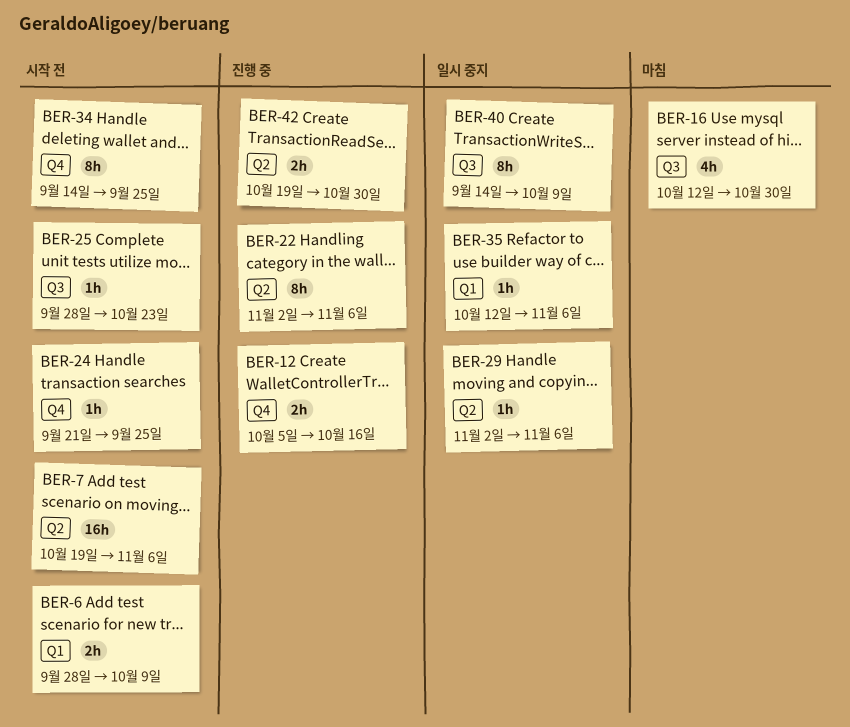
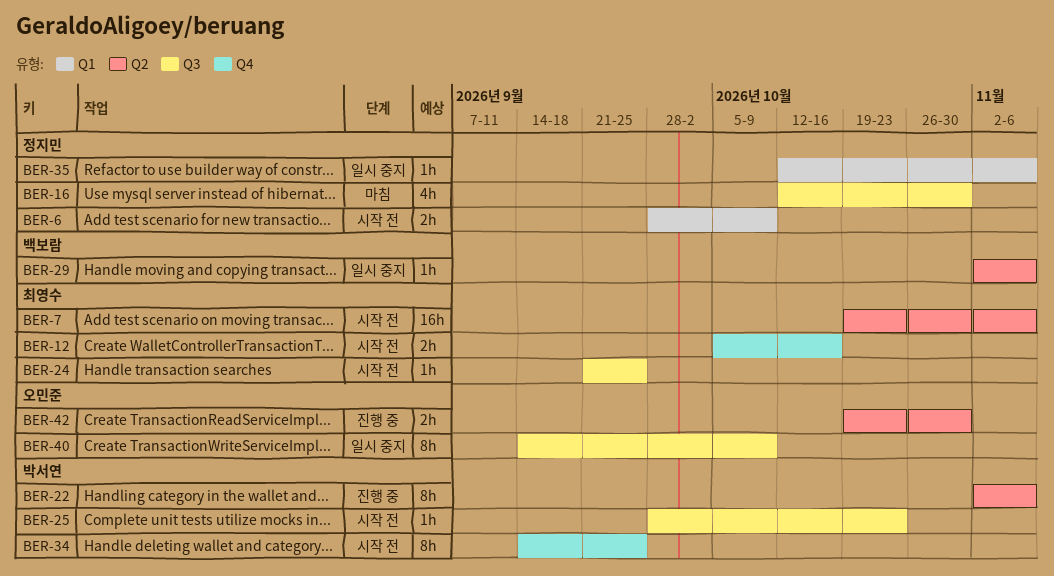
BER-12, status: 진행 중 -> 시작 전
BER-24, label: Q4 -> Q3

